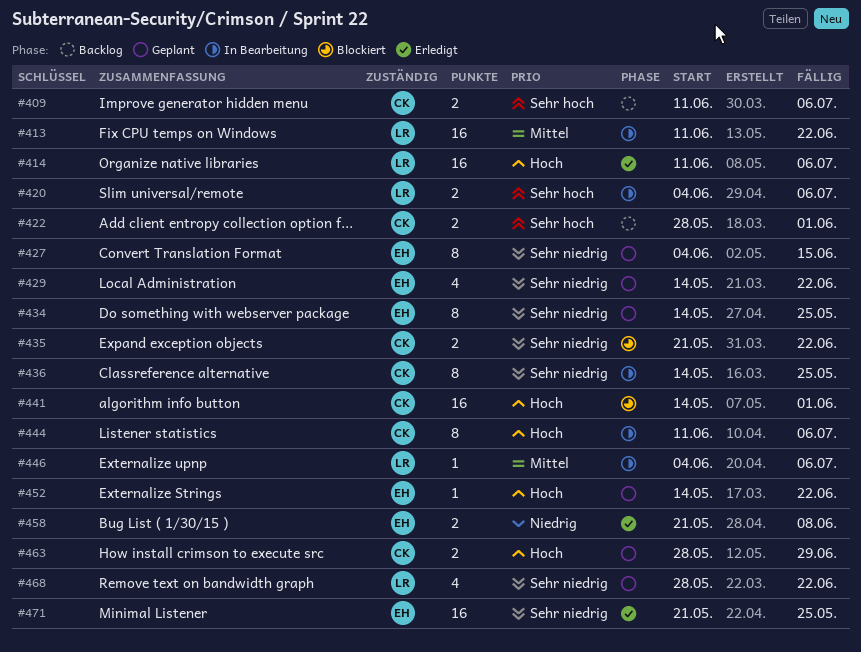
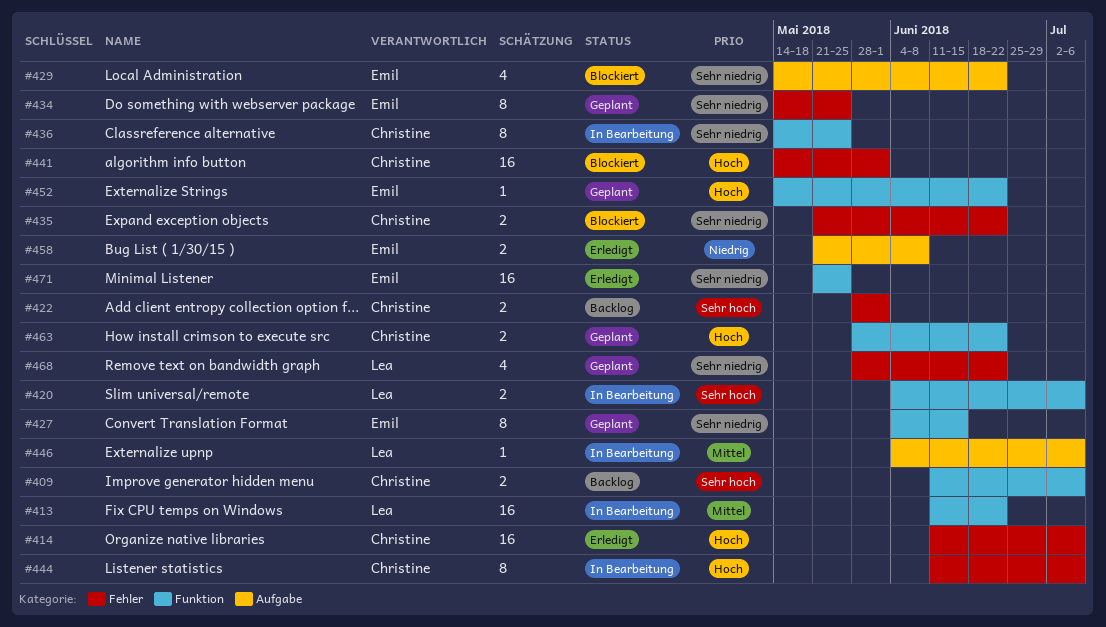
#414, owner: Lea -> Christine
#429, status: Geplant -> Blockiert
#463, due: Jun 29 -> Jun 22

